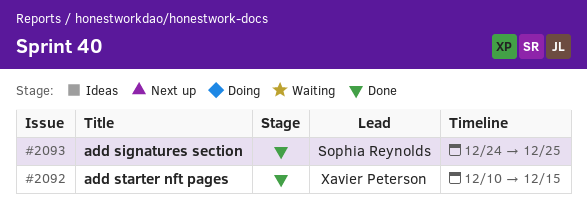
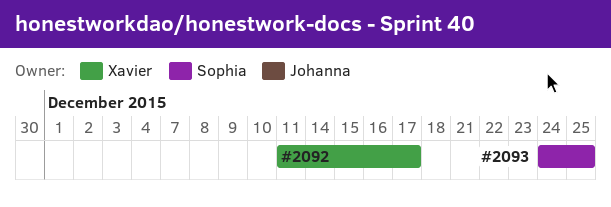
#2092, start: Dec 10 -> Dec 11
#2092, due: Dec 15 -> Dec 17

